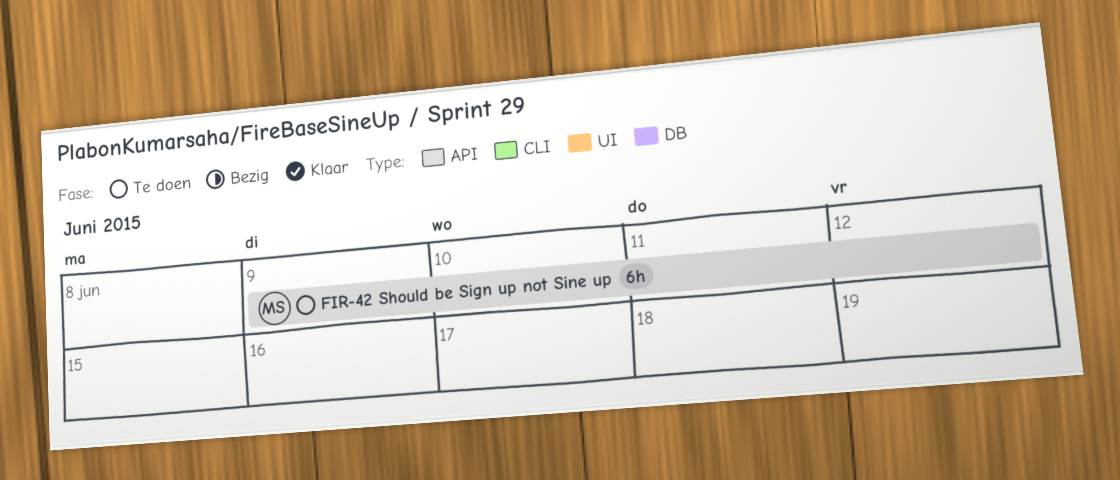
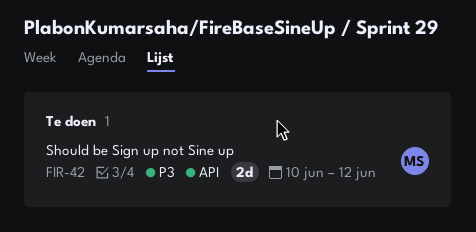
FIR-42, estimate: 6h -> 2d
FIR-42, start: Jun 9 -> Jun 10

